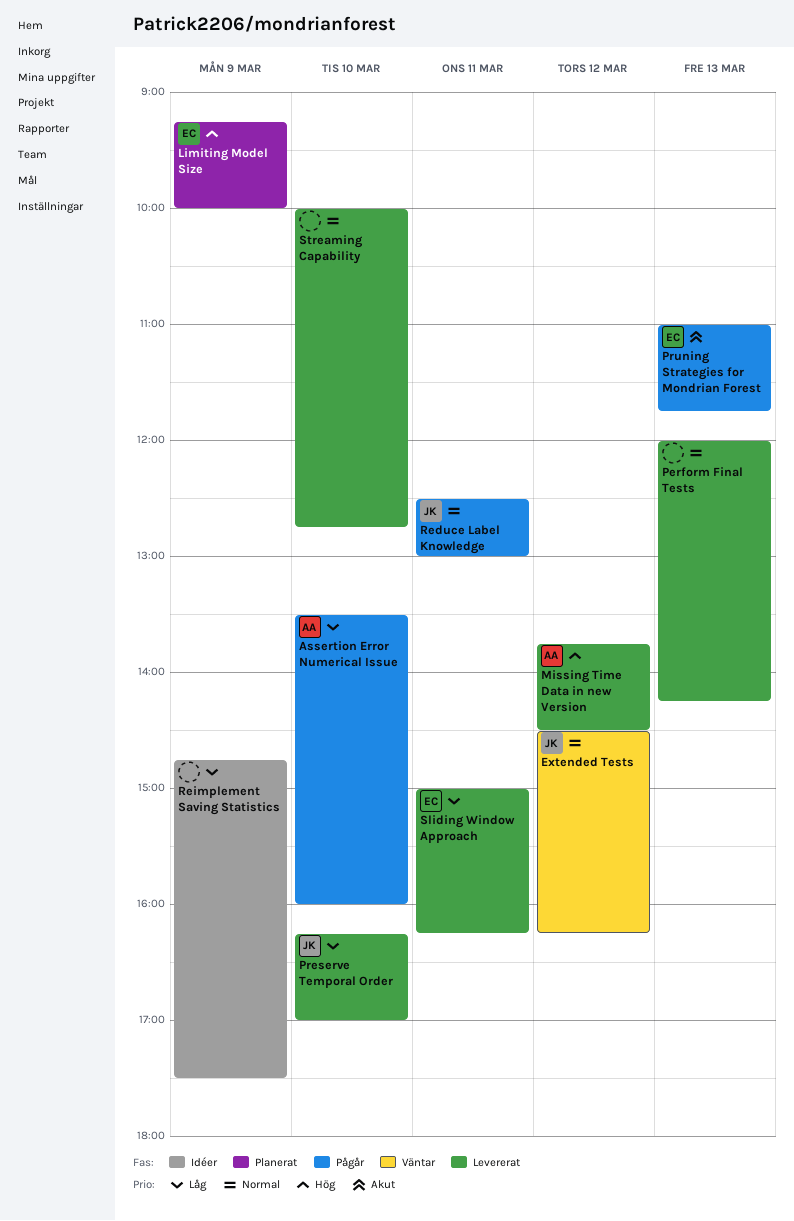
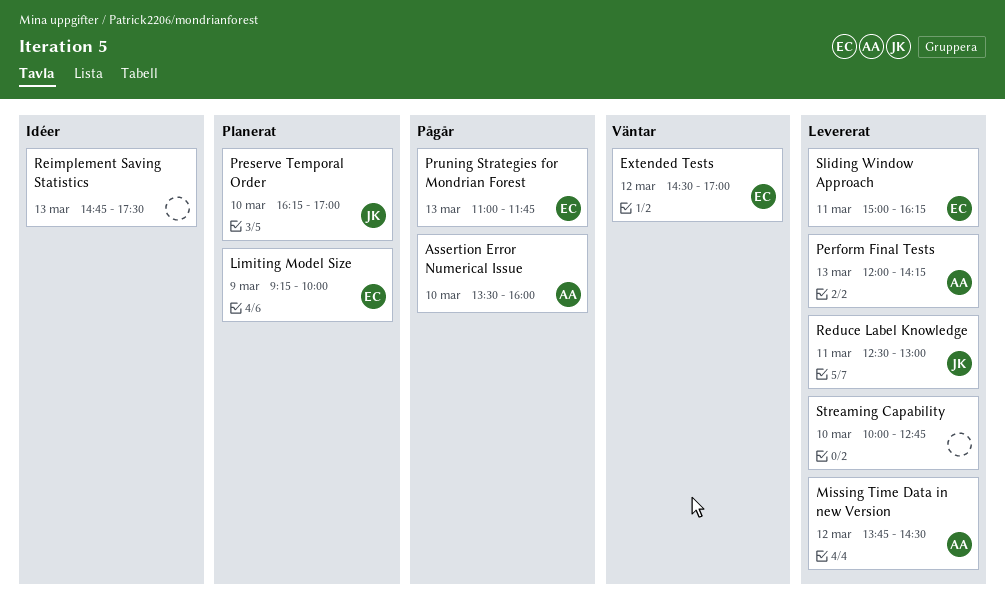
Extended Tests, owner: JK -> EC
Extended Tests, ends: 16:15 -> 17:00
Perform Final Tests, owner: none -> AA
Preserve Temporal Order, status: Levererat -> Planerat
Reduce Label Knowledge, status: Pågår -> Levererat
Reimplement Saving Statistics, day: Mar 9 -> Mar 13

